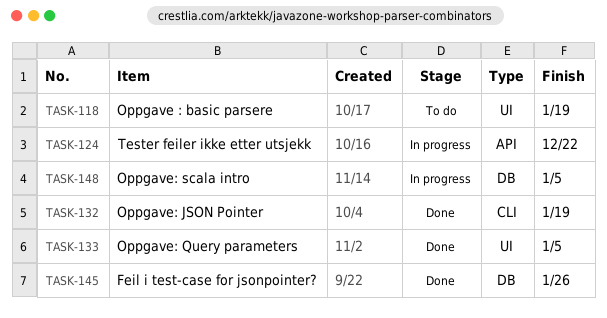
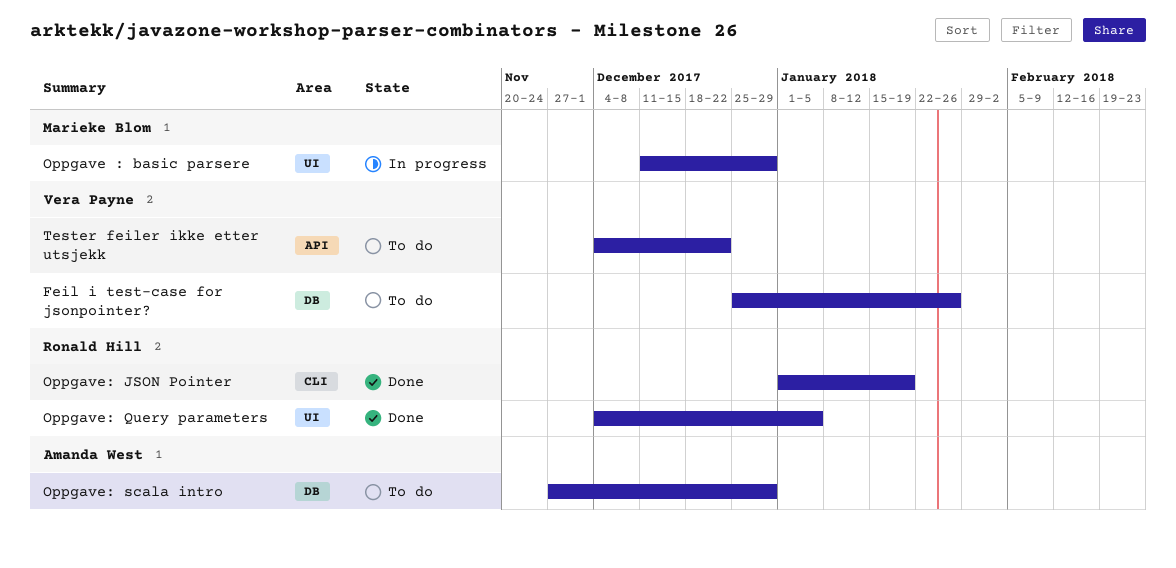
Feil i test-case for jsonpointer?, status: Done -> To do
Oppgave : basic parsere, status: To do -> In progress
Oppgave : basic parsere, due: Jan 19 -> Dec 29
Oppgave: scala intro, status: In progress -> To do
Oppgave: scala intro, due: Jan 5 -> Dec 29
Tester feiler ikke etter utsjekk, status: In progress -> To do

